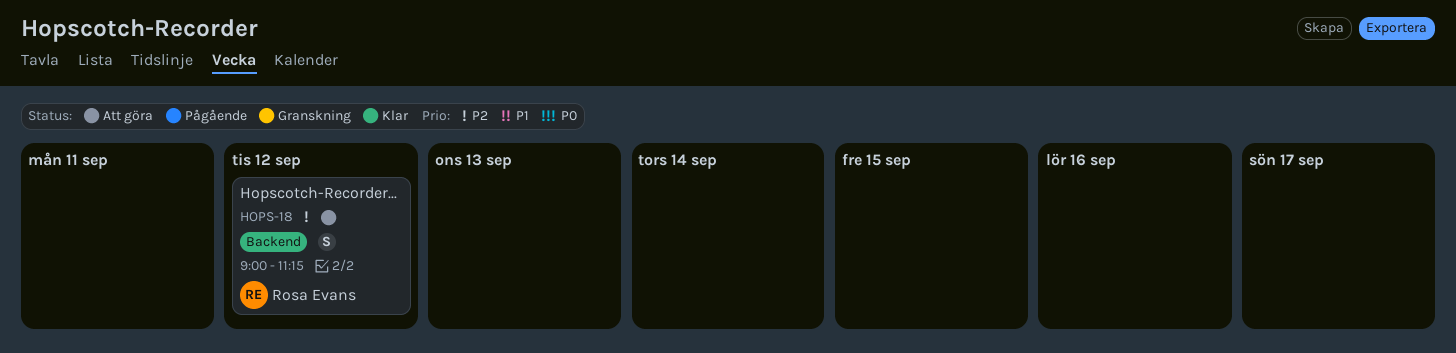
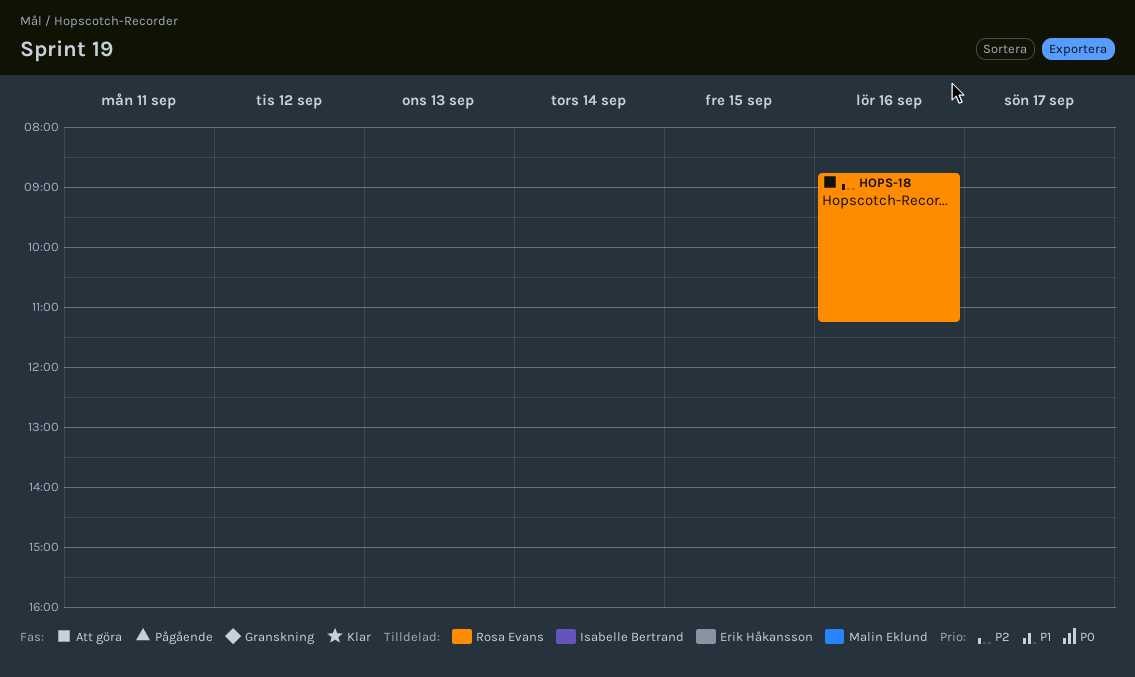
HOPS-18, day: Sep 12 -> Sep 16
HOPS-18, begins: 09:00 -> 08:45

